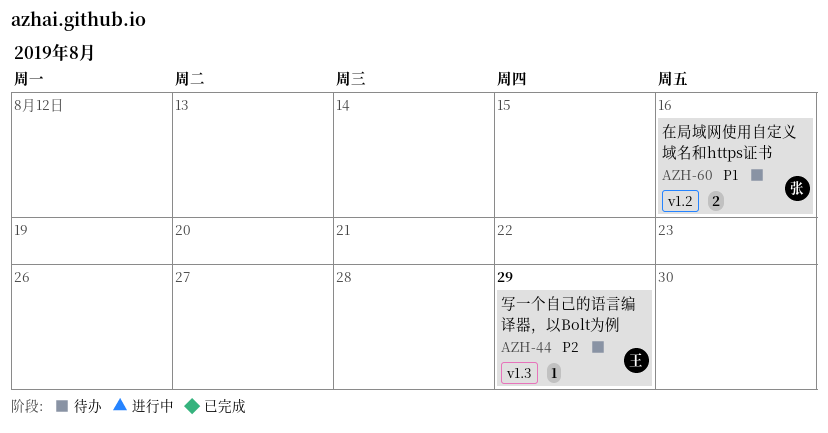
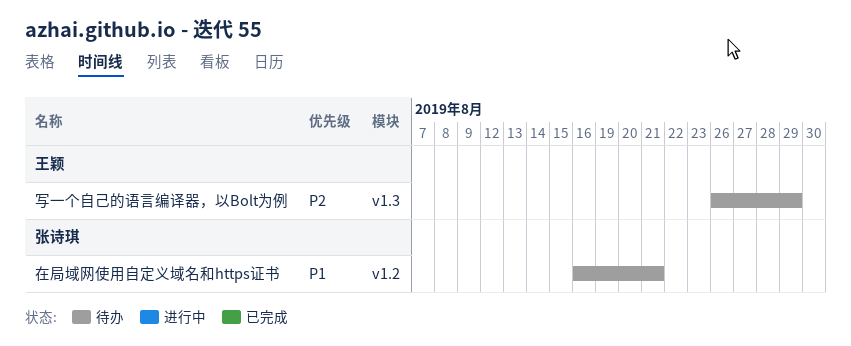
在局域网使用自定义域名和https证书, due: Aug 16 -> Aug 21

